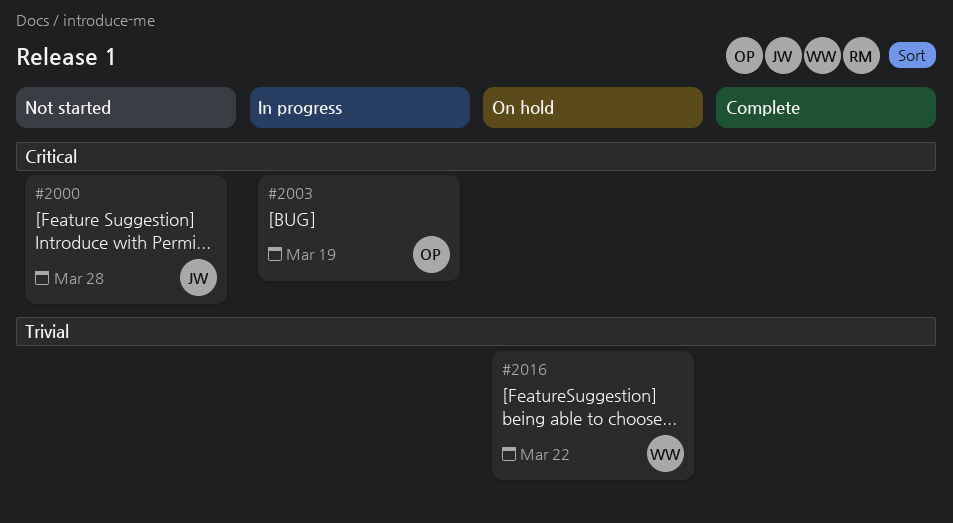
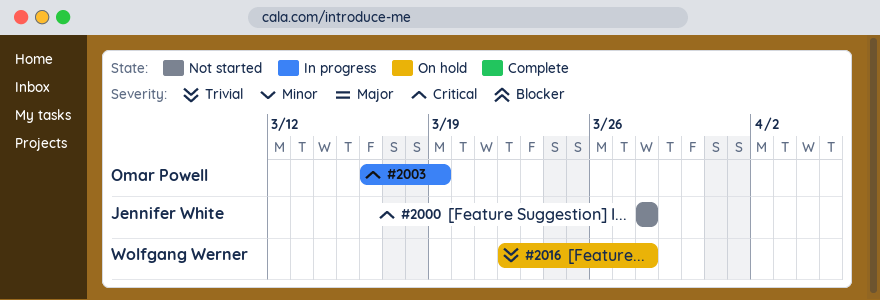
#2016, due: Mar 22 -> Mar 28

